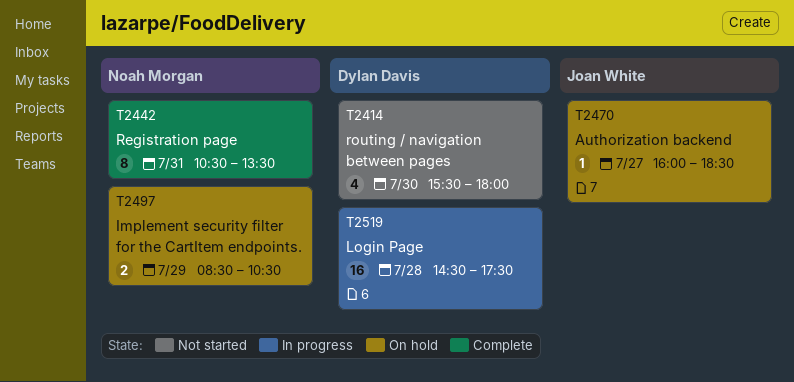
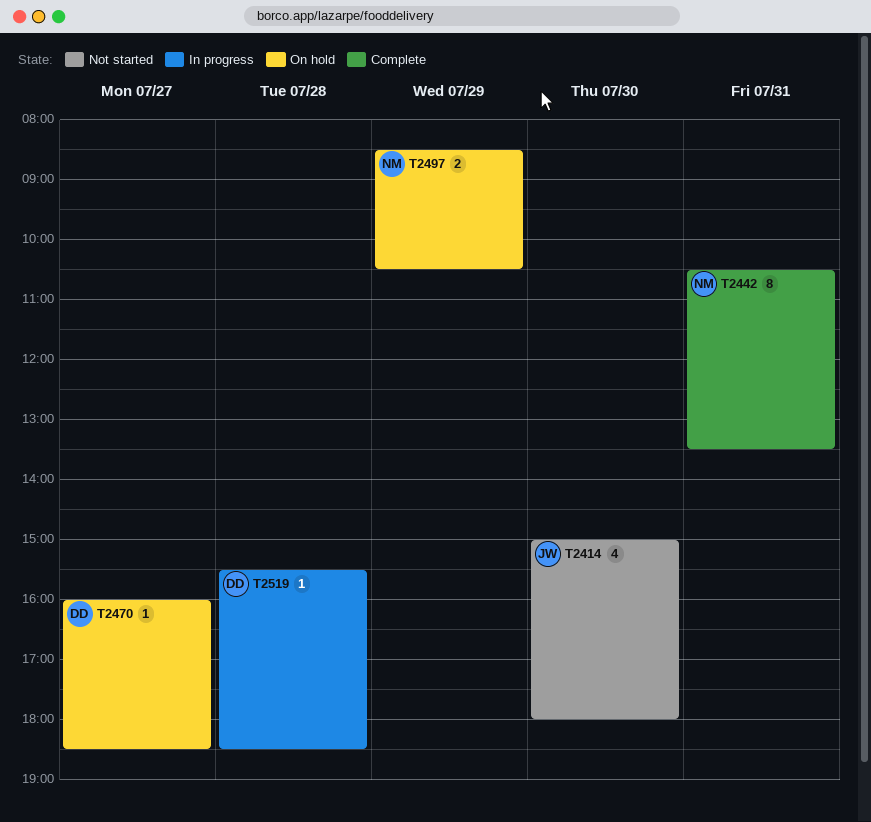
T2414, owner: Dylan Davis -> Joan White
T2414, begins: 15:30 -> 15:00
T2470, owner: Joan White -> Dylan Davis
T2519, estimate: 16 -> 1
T2519, begins: 14:30 -> 15:30
T2519, ends: 17:30 -> 18:30

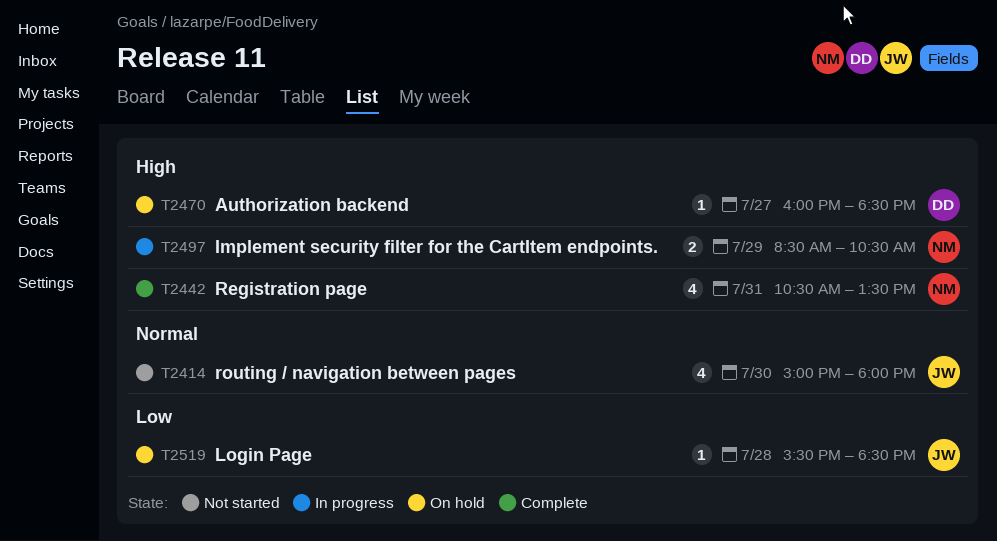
T2442, estimate: 8 -> 4
T2497, status: On hold -> In progress
T2519, status: In progress -> On hold
T2519, owner: DD -> JW

